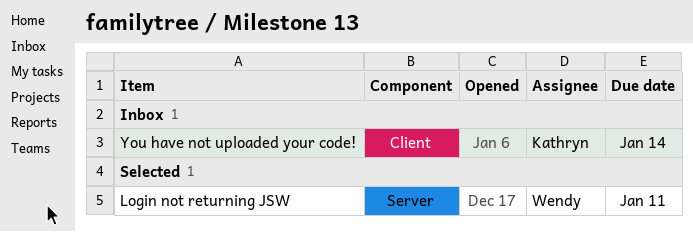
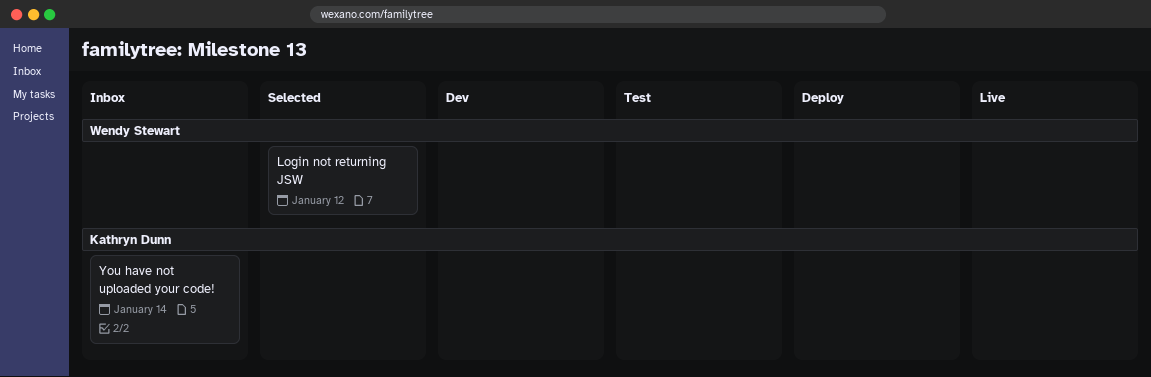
Login not returning JSW, due: Jan 11 -> Jan 12

